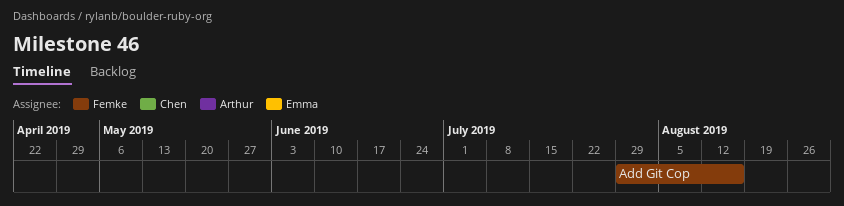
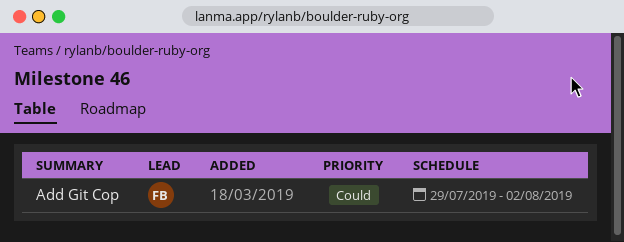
Add Git Cop, due: Aug 16 -> Aug 2

